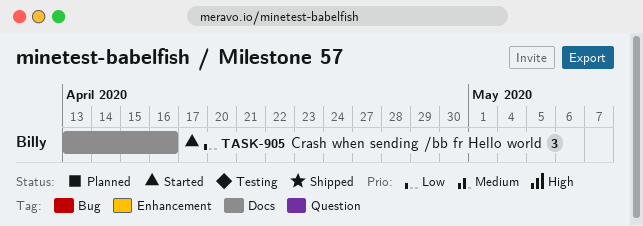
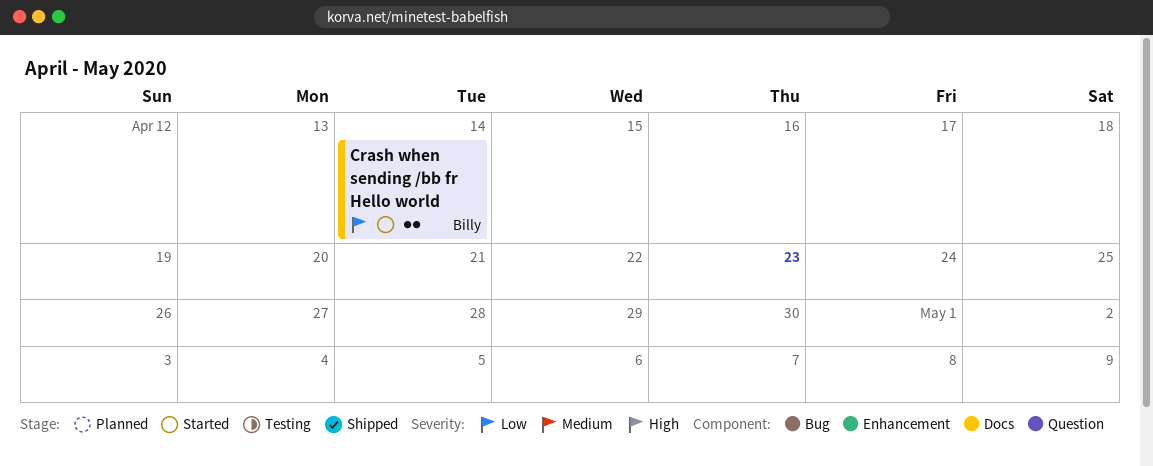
Crash when sending /bb fr Hello world, estimate: 3 -> 2
Crash when sending /bb fr Hello world, due: Apr 16 -> Apr 14

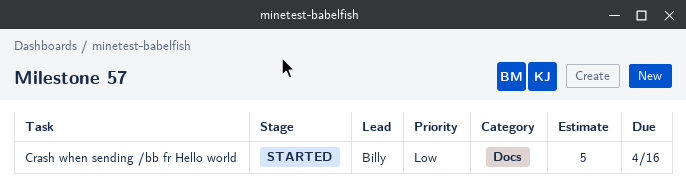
Crash when sending /bb fr Hello world, estimate: 2 -> 5
Crash when sending /bb fr Hello world, due: Apr 14 -> Apr 16

